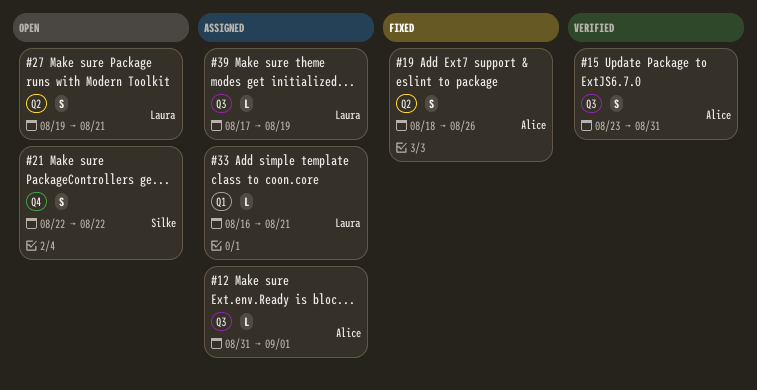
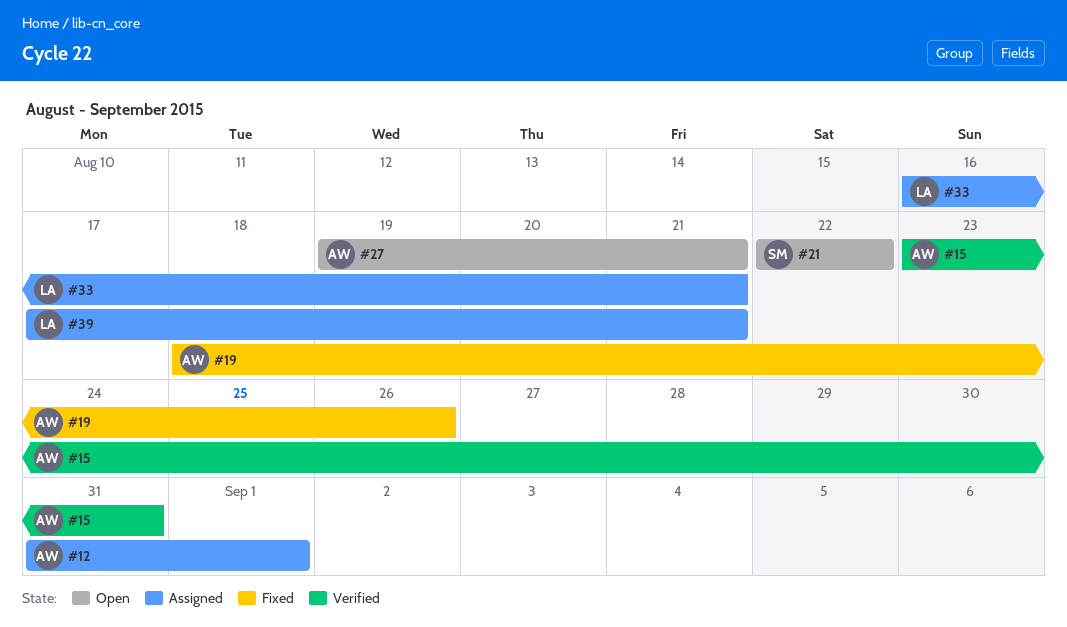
#27, owner: Laura -> Alice
#39, due: Aug 19 -> Aug 21

